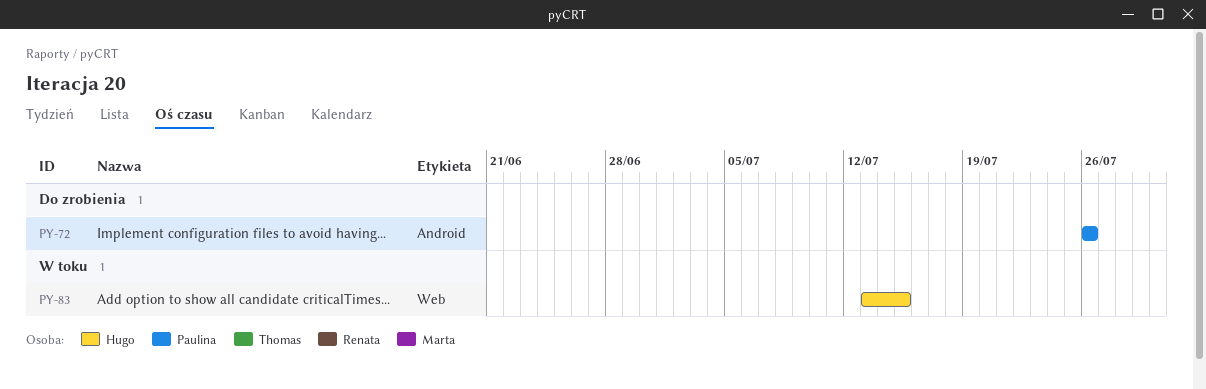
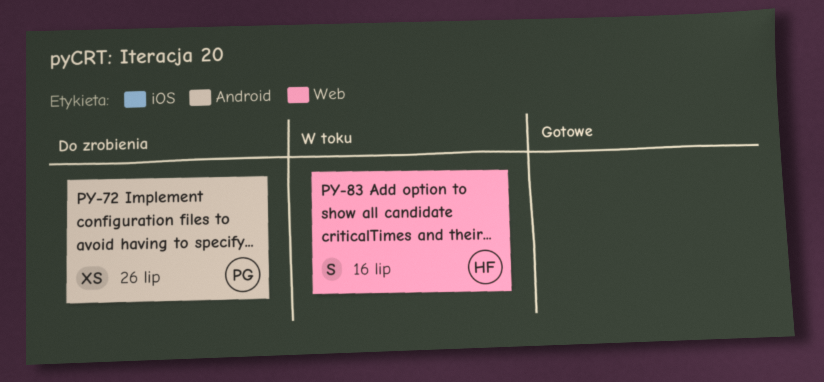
PY-83, due: Jul 15 -> Jul 16

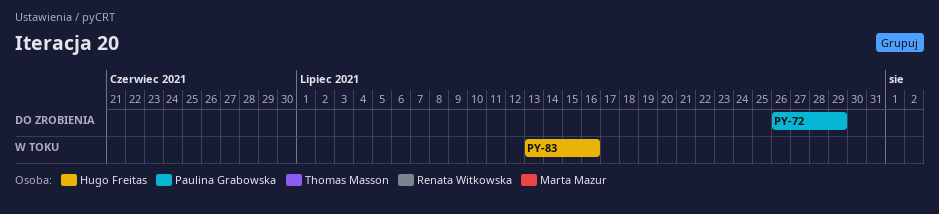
PY-72, due: Jul 26 -> Jul 29

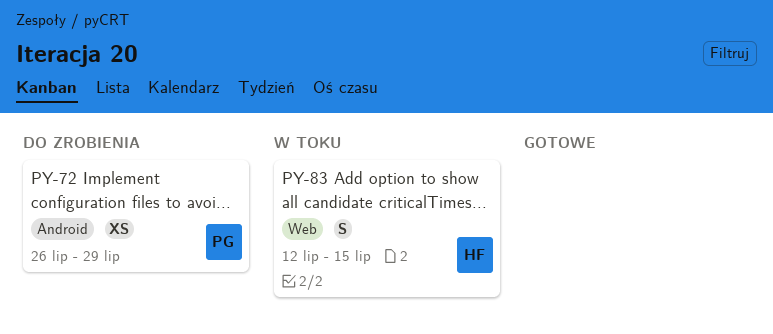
PY-83, start: Jul 13 -> Jul 12
PY-83, due: Jul 16 -> Jul 15

